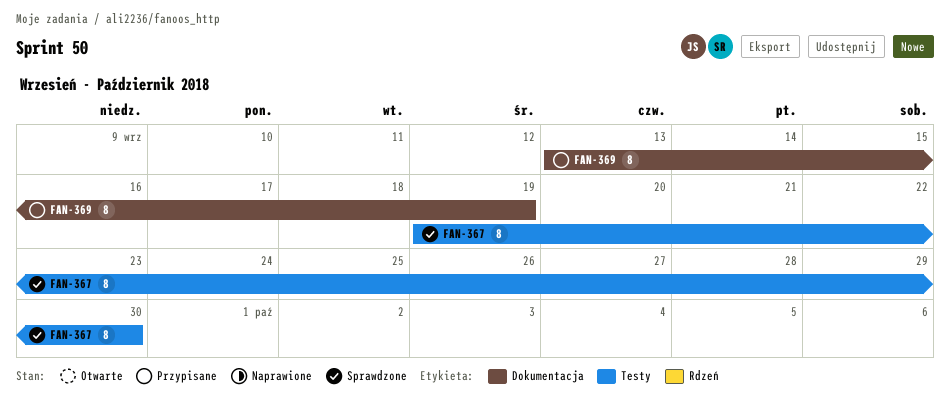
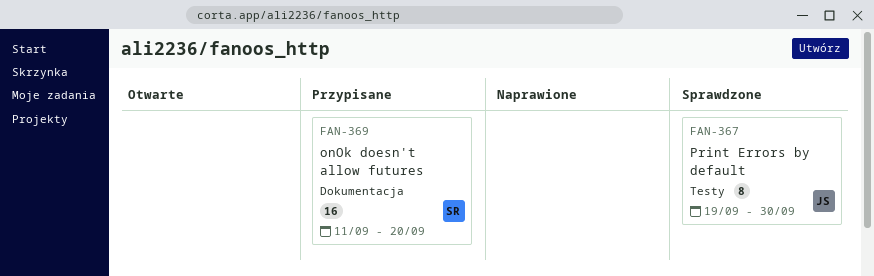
FAN-369, estimate: 8 -> 16
FAN-369, start: Sep 13 -> Sep 11
FAN-369, due: Sep 19 -> Sep 20

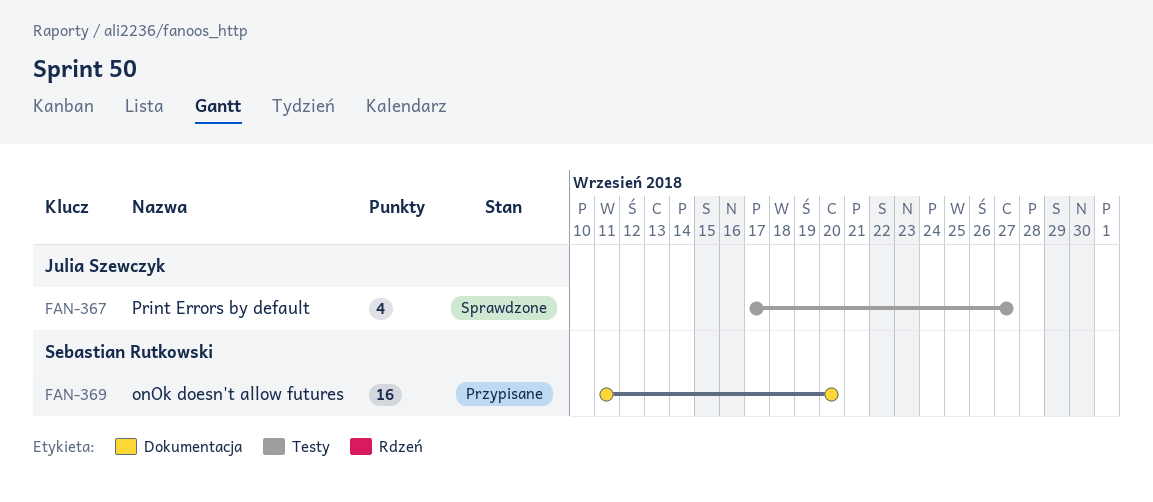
FAN-367, estimate: 8 -> 4
FAN-367, start: Sep 19 -> Sep 17
FAN-367, due: Sep 30 -> Sep 27

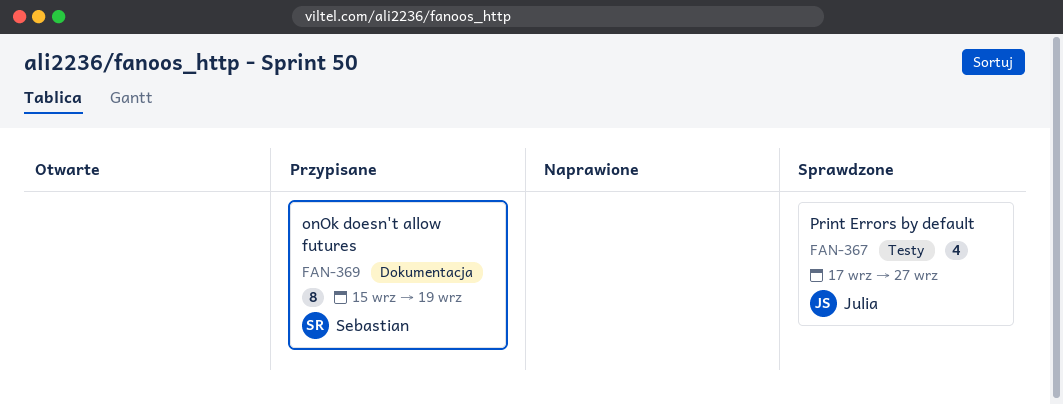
FAN-369, estimate: 16 -> 8
FAN-369, start: Sep 11 -> Sep 15
FAN-369, due: Sep 20 -> Sep 19

